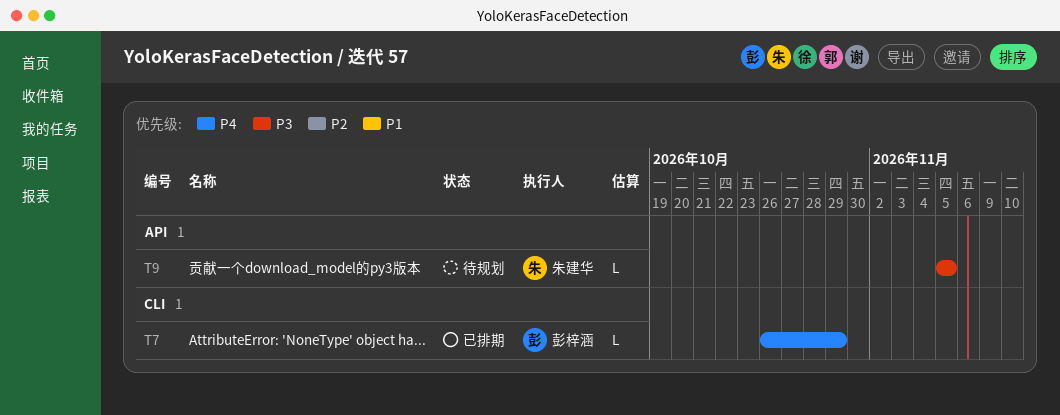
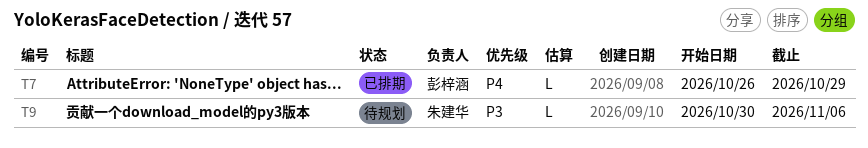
T9, start: Nov 5 -> Oct 30
T9, due: Nov 5 -> Nov 6

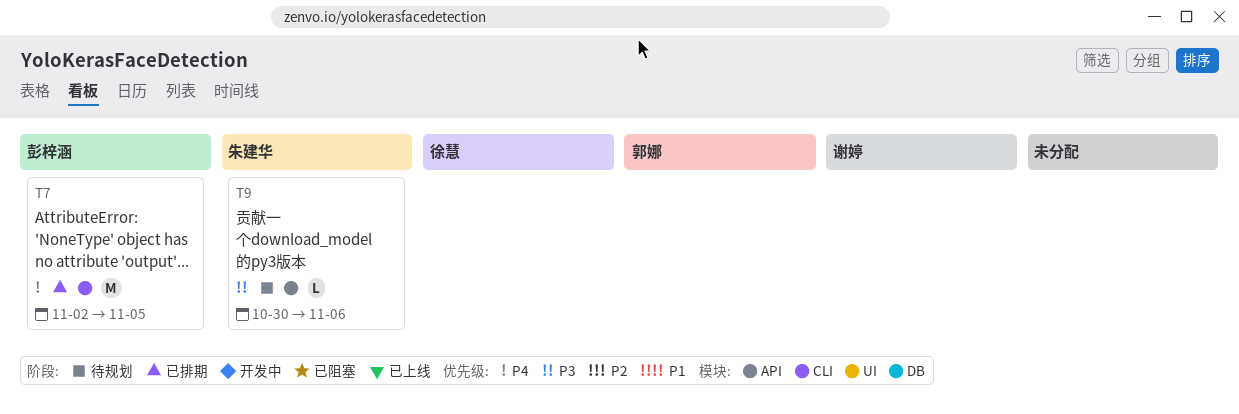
T7, estimate: L -> M
T7, start: Oct 26 -> Nov 2
T7, due: Oct 29 -> Nov 5

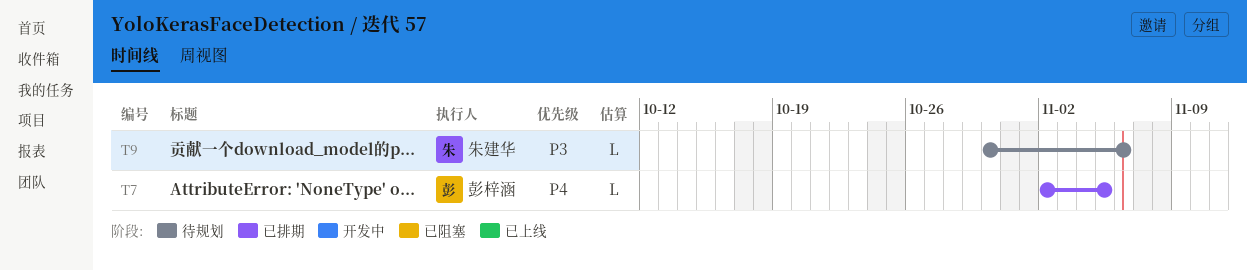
T7, estimate: M -> L

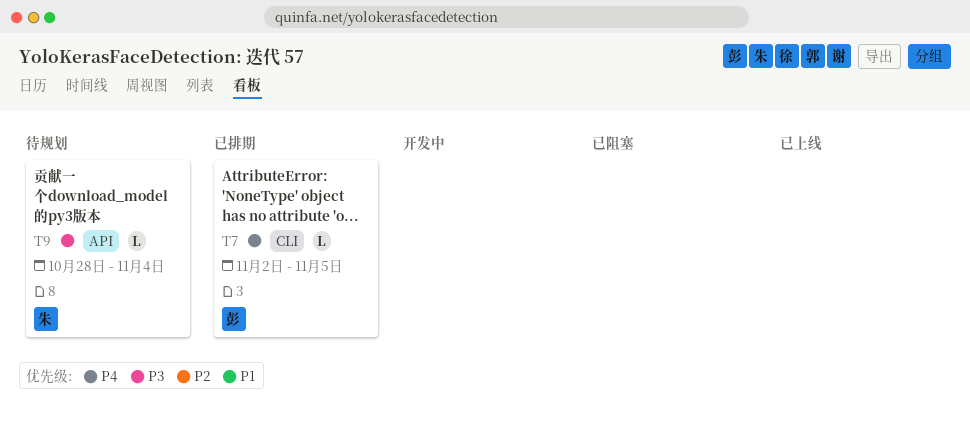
T9, start: Oct 30 -> Oct 28
T9, due: Nov 6 -> Nov 4

